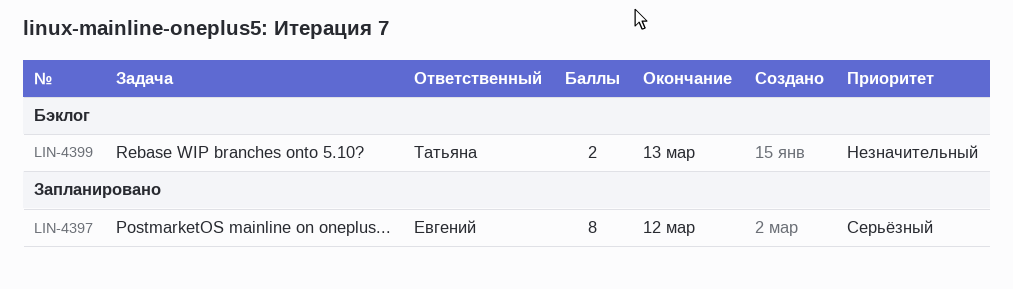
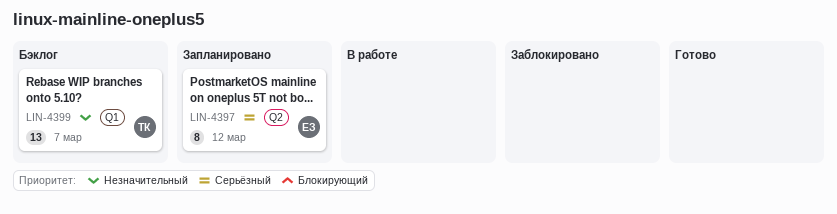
LIN-4399, estimate: 2 -> 13
LIN-4399, due: Mar 13 -> Mar 7

